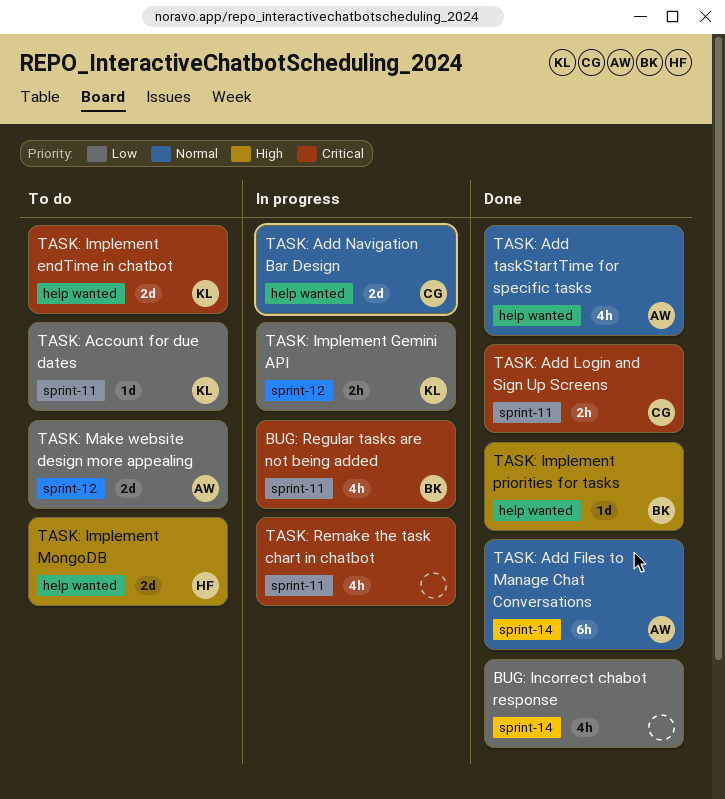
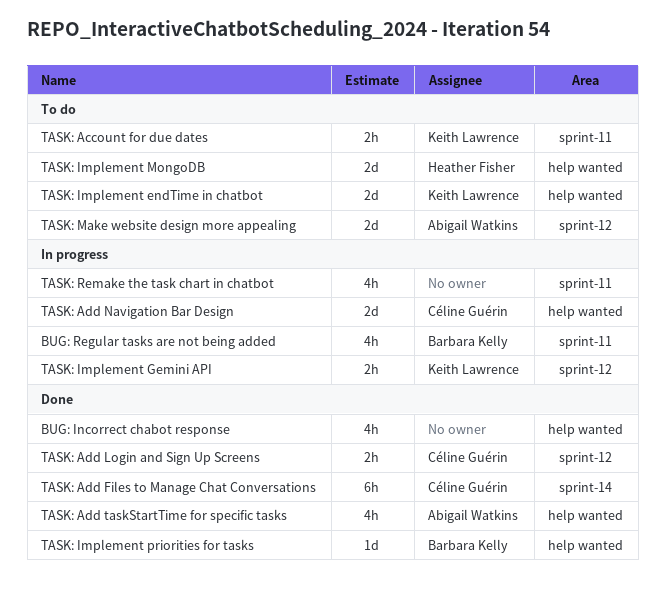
BUG: Incorrect chabot response, label: sprint-14 -> help wanted
TASK: Account for due dates, estimate: 1d -> 2h
TASK: Add Files to Manage Chat Conversations, owner: Abigail Watkins -> Céline Guérin
TASK: Add Login and Sign Up Screens, label: sprint-11 -> sprint-12

